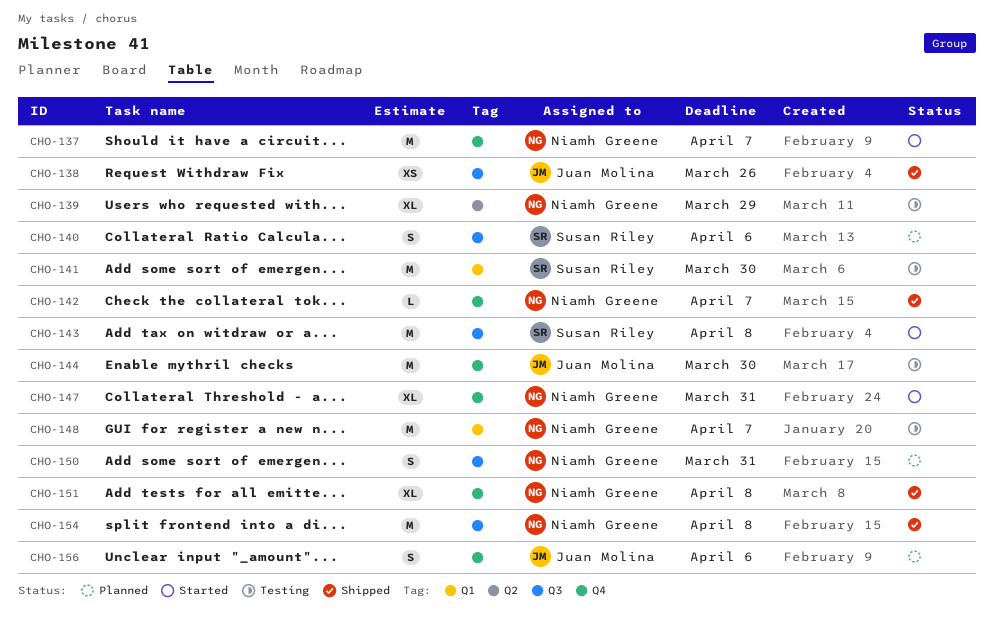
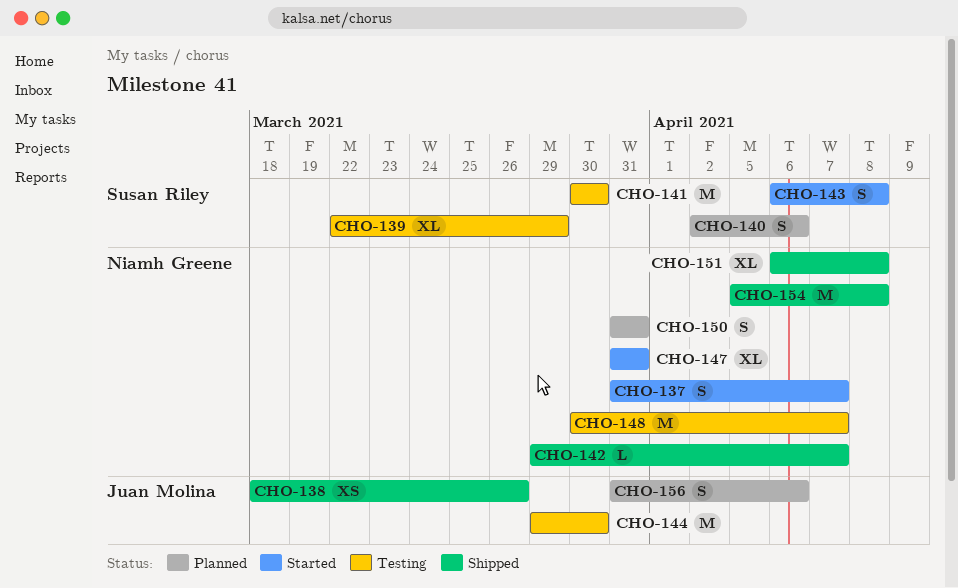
CHO-137, estimate: M -> S
CHO-139, owner: Niamh Greene -> Susan Riley
CHO-143, estimate: M -> S

